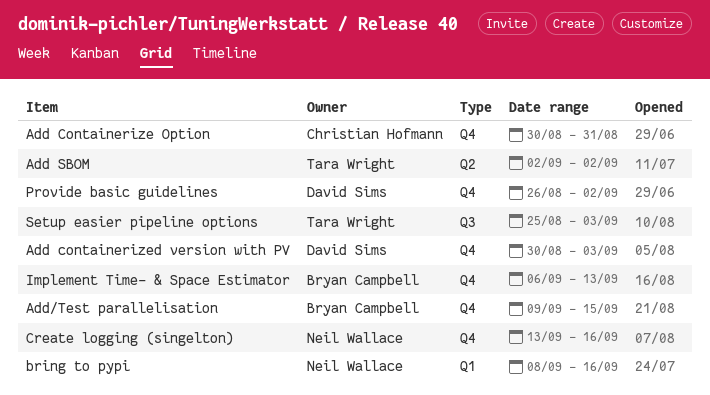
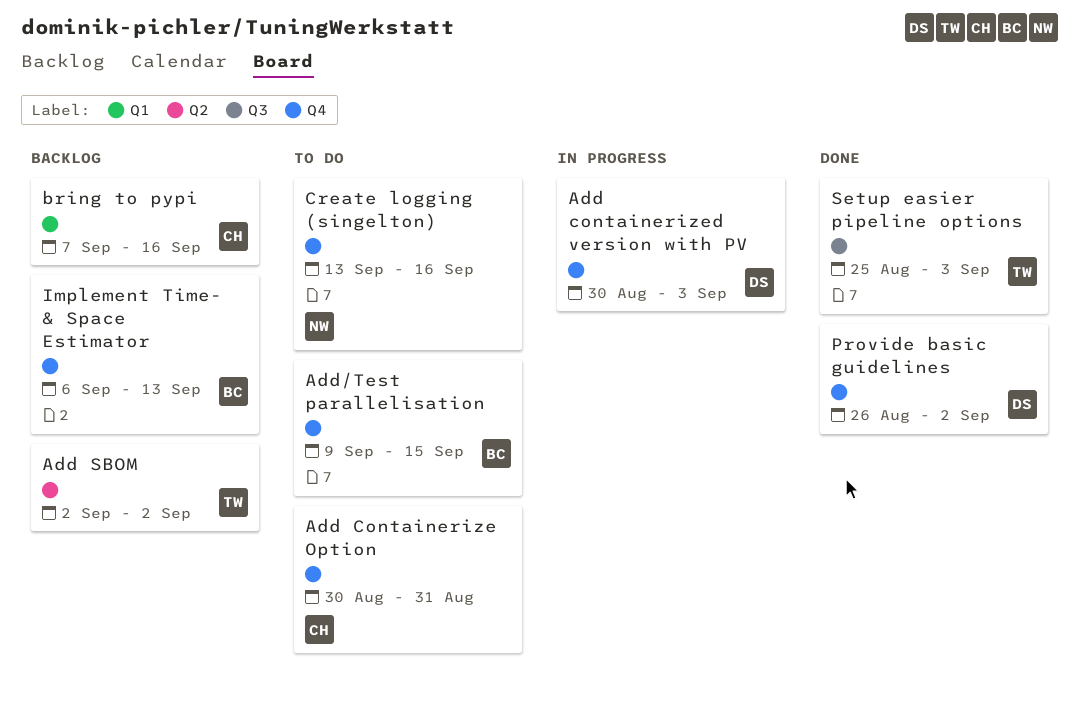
bring to pypi, owner: Neil Wallace -> Christian Hofmann
bring to pypi, start: Sep 8 -> Sep 7

